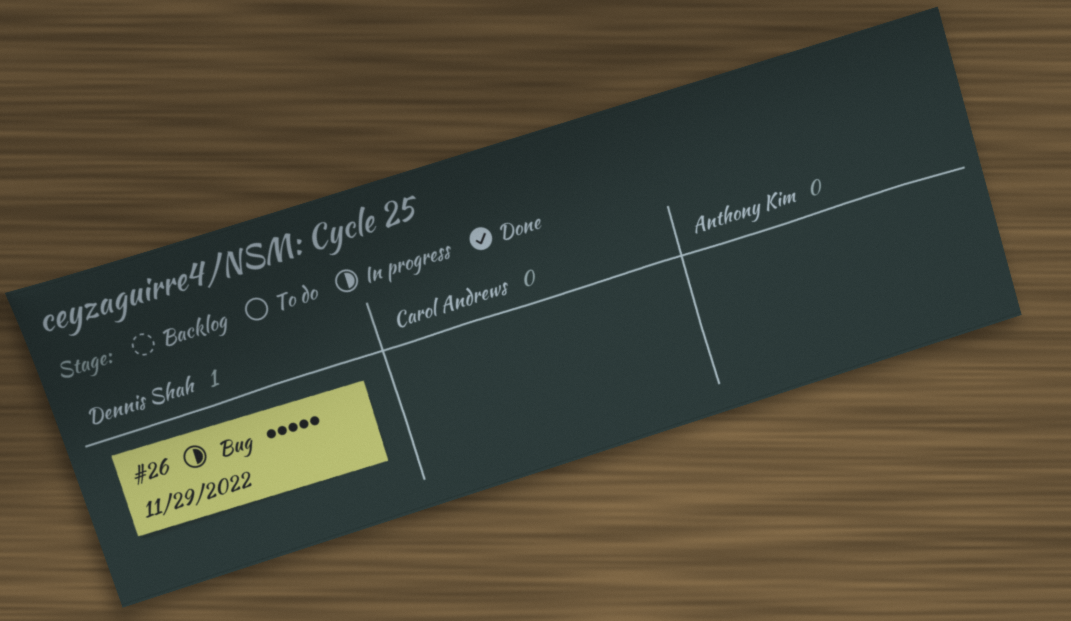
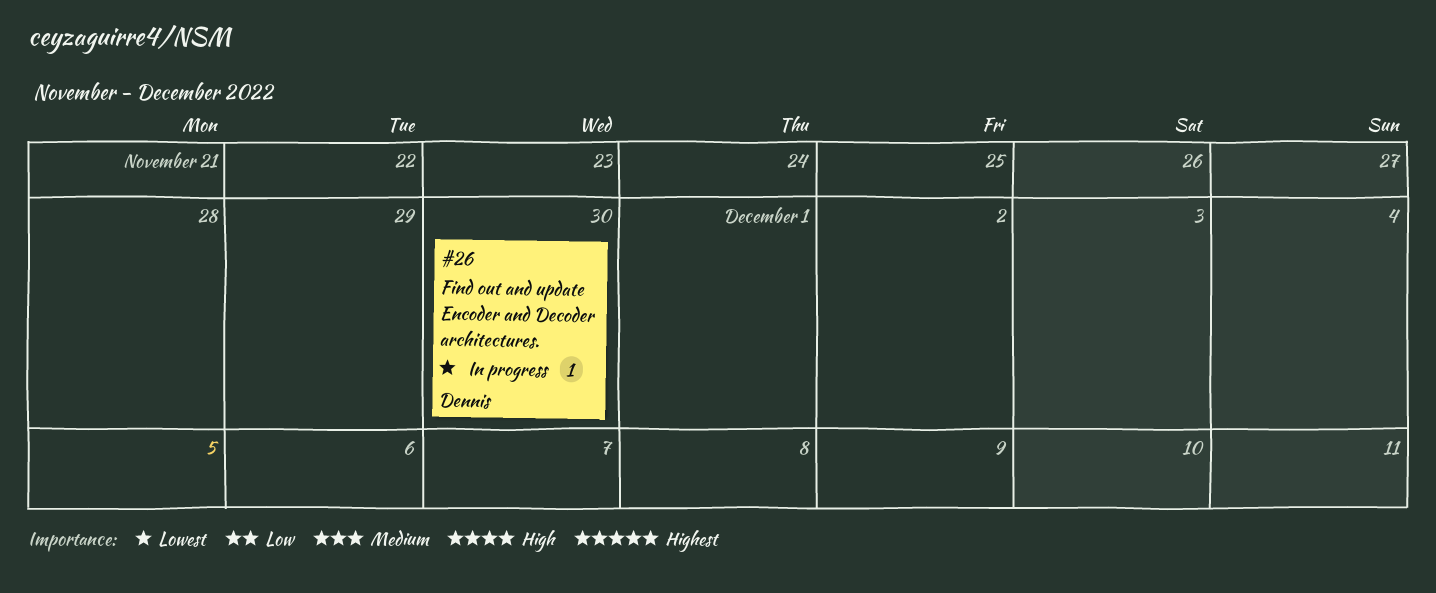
#26, estimate: 5 -> 1
#26, due: Nov 29 -> Nov 30

